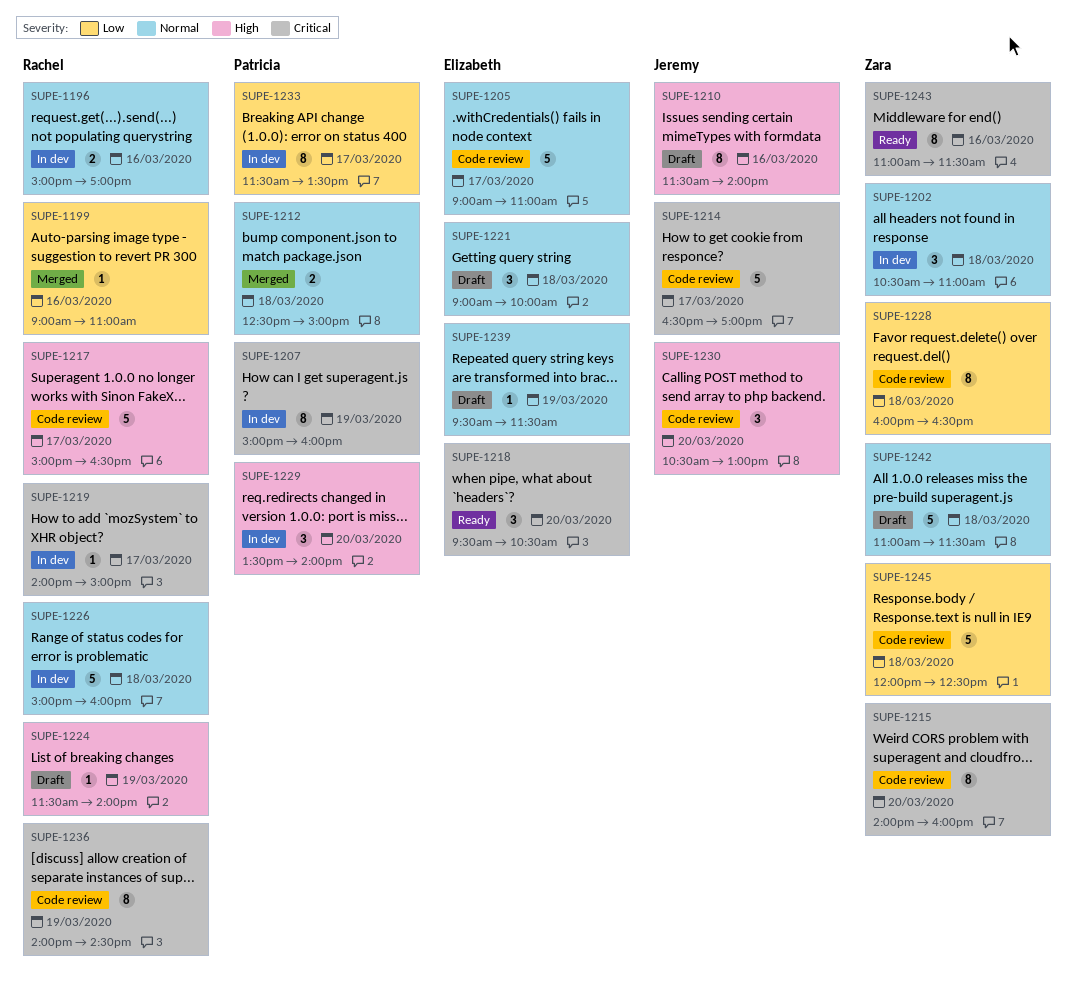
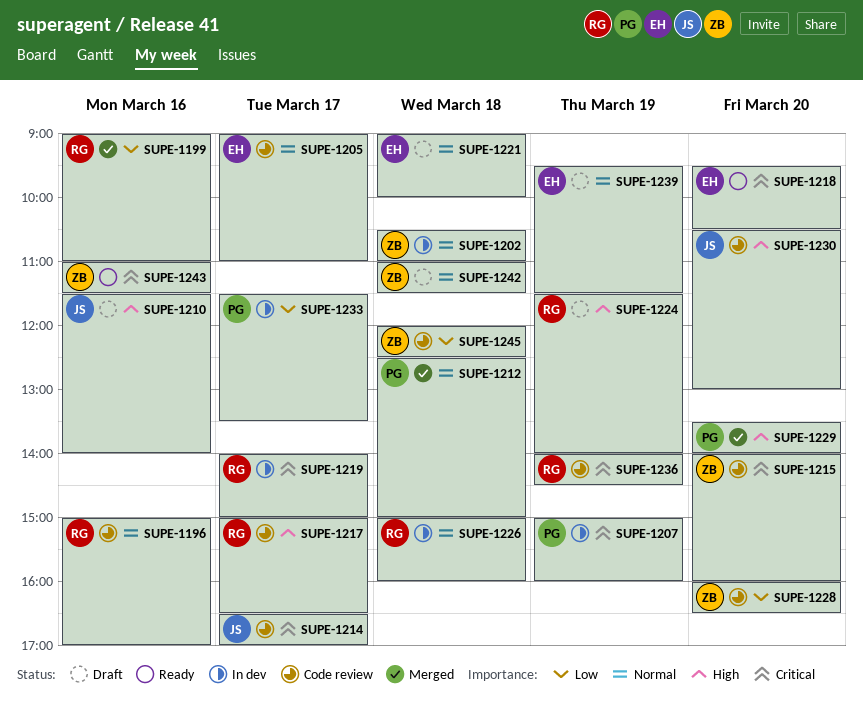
SUPE-1196, status: In dev -> Code review
SUPE-1228, day: Mar 18 -> Mar 20
SUPE-1229, status: In dev -> Merged

